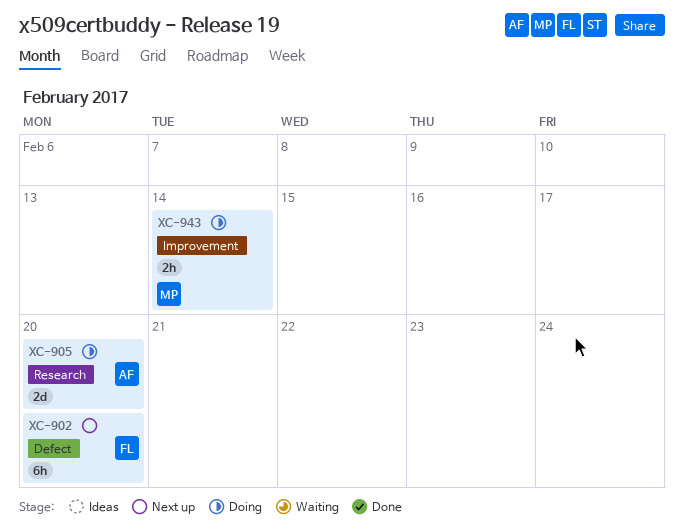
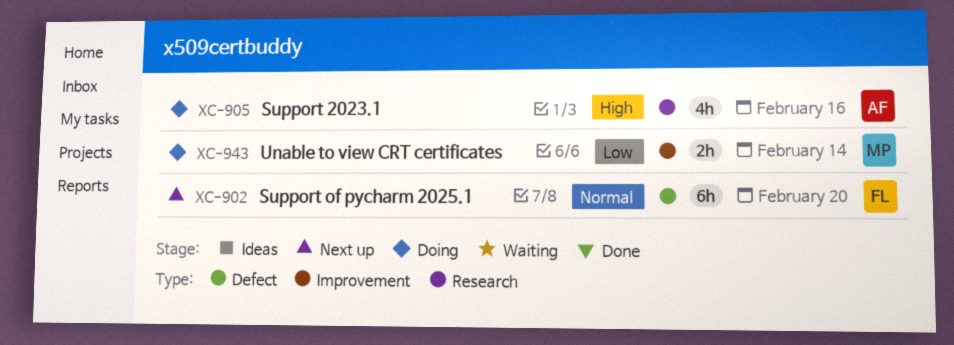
XC-905, estimate: 2d -> 4h
XC-905, due: Feb 20 -> Feb 16

